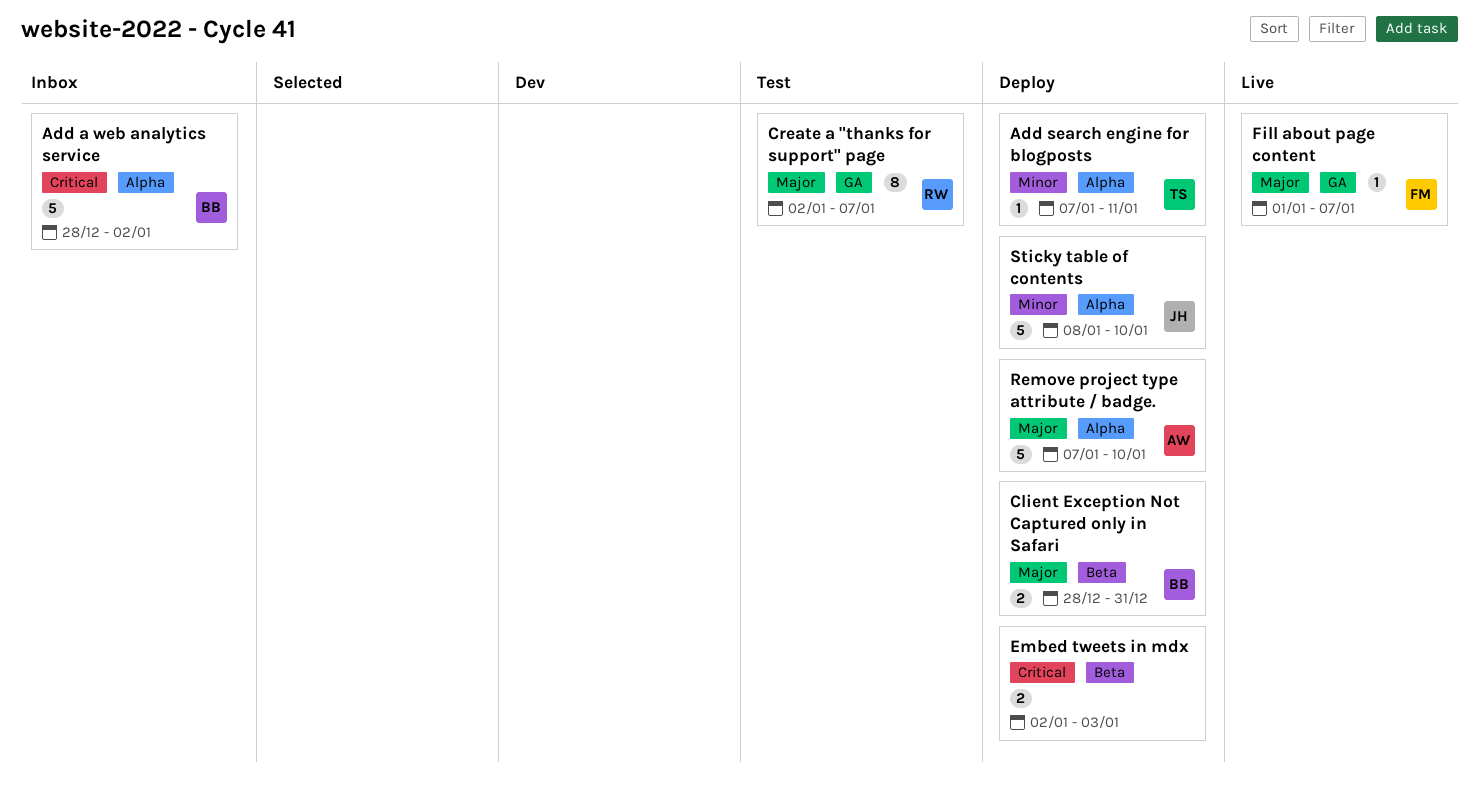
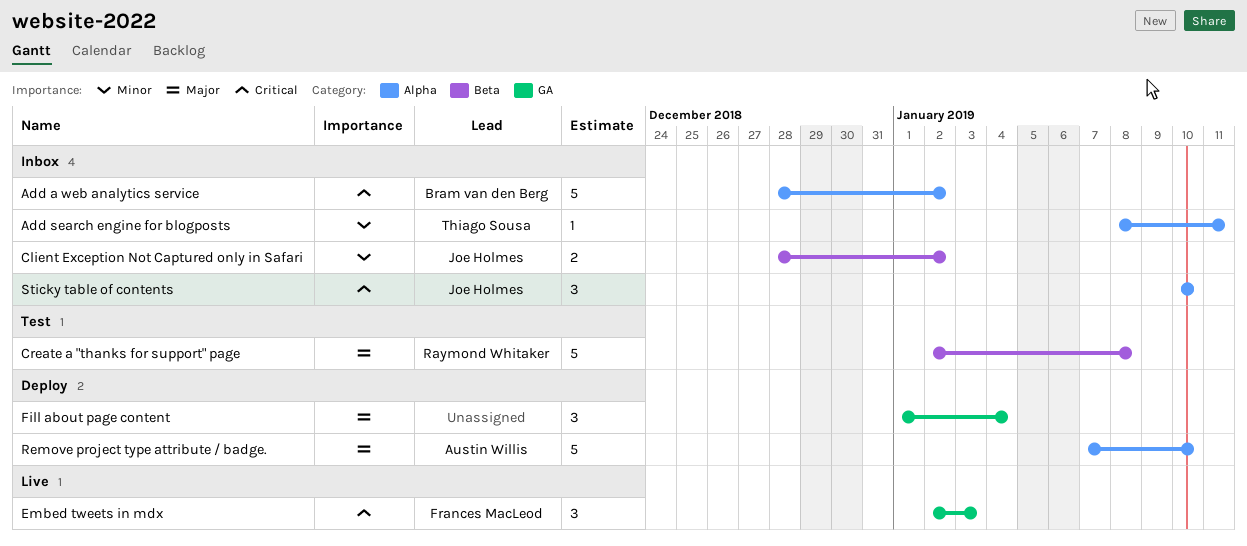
Add search engine for blogposts, status: Deploy -> Inbox
Add search engine for blogposts, start: Jan 7 -> Jan 8
Client Exception Not Captured only in Safari, status: Deploy -> Inbox
Client Exception Not Captured only in Safari, owner: Bram van den Berg -> Joe Holmes
Client Exception Not Captured only in Safari, priority: Major -> Minor
Client Exception Not Captured only in Safari, due: Dec 31 -> Jan 2
Create a "thanks for support" page, label: GA -> Beta
Create a "thanks for support" page, estimate: 8 -> 5
Create a "thanks for support" page, due: Jan 7 -> Jan 8
Embed tweets in mdx, status: Deploy -> Live
Embed tweets in mdx, owner: none -> Frances MacLeod
Embed tweets in mdx, label: Beta -> GA
Embed tweets in mdx, estimate: 2 -> 3
Fill about page content, status: Live -> Deploy
Fill about page content, owner: Frances MacLeod -> none
Fill about page content, estimate: 1 -> 3
Fill about page content, due: Jan 7 -> Jan 4
Sticky table of contents, status: Deploy -> Inbox
Sticky table of contents, priority: Minor -> Critical
Sticky table of contents, estimate: 5 -> 3
Sticky table of contents, start: Jan 8 -> Jan 10

